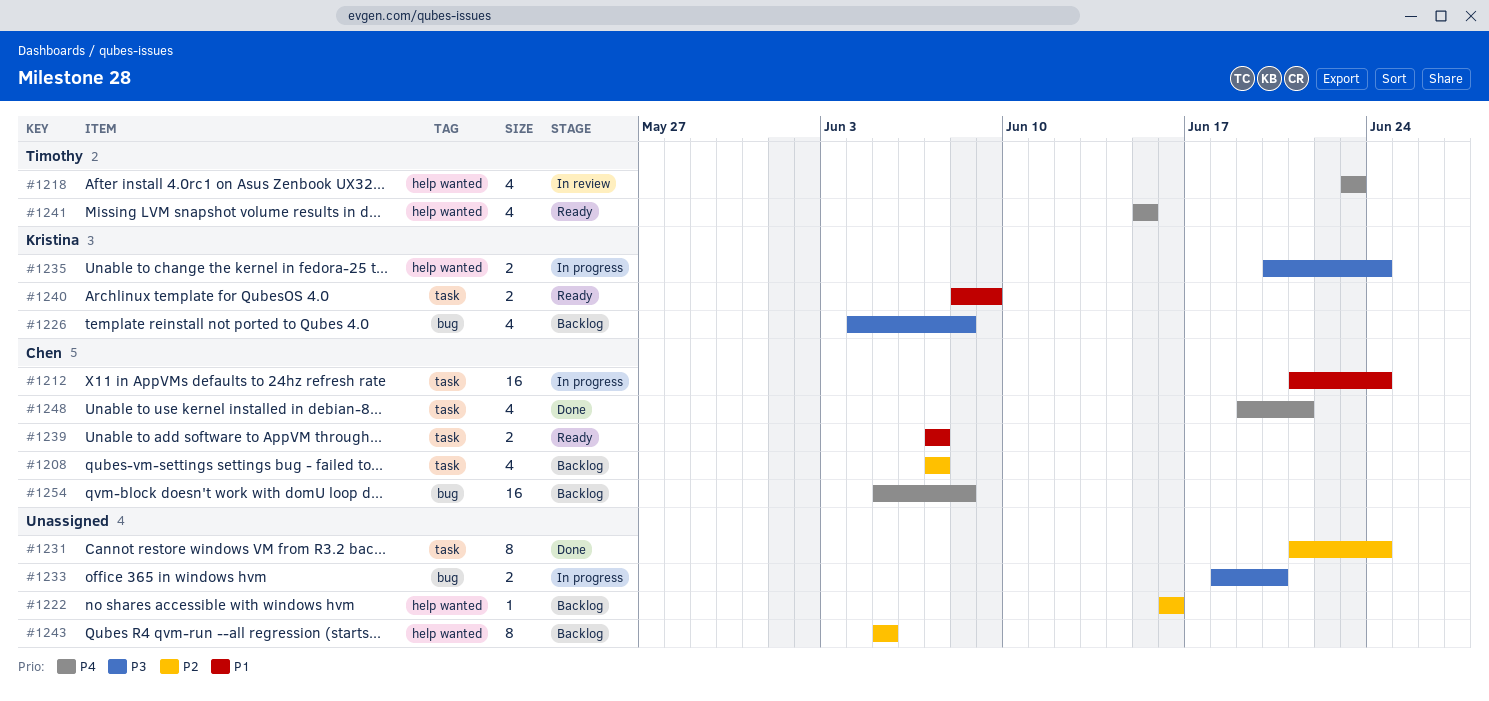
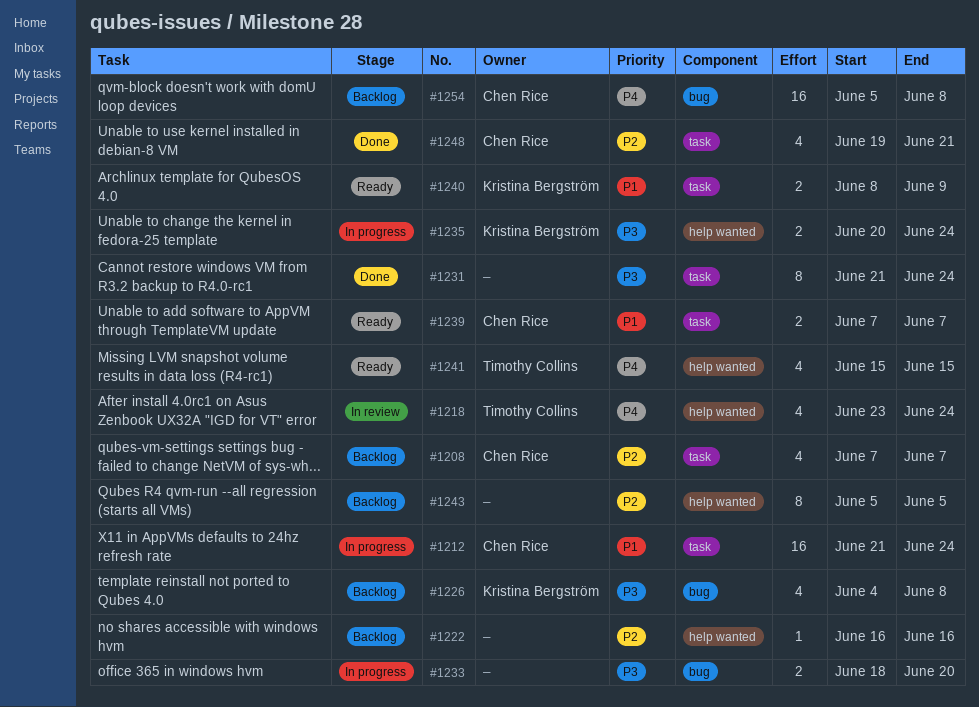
#1218, due: Jun 23 -> Jun 24
#1231, priority: P2 -> P3
#1248, priority: P4 -> P2

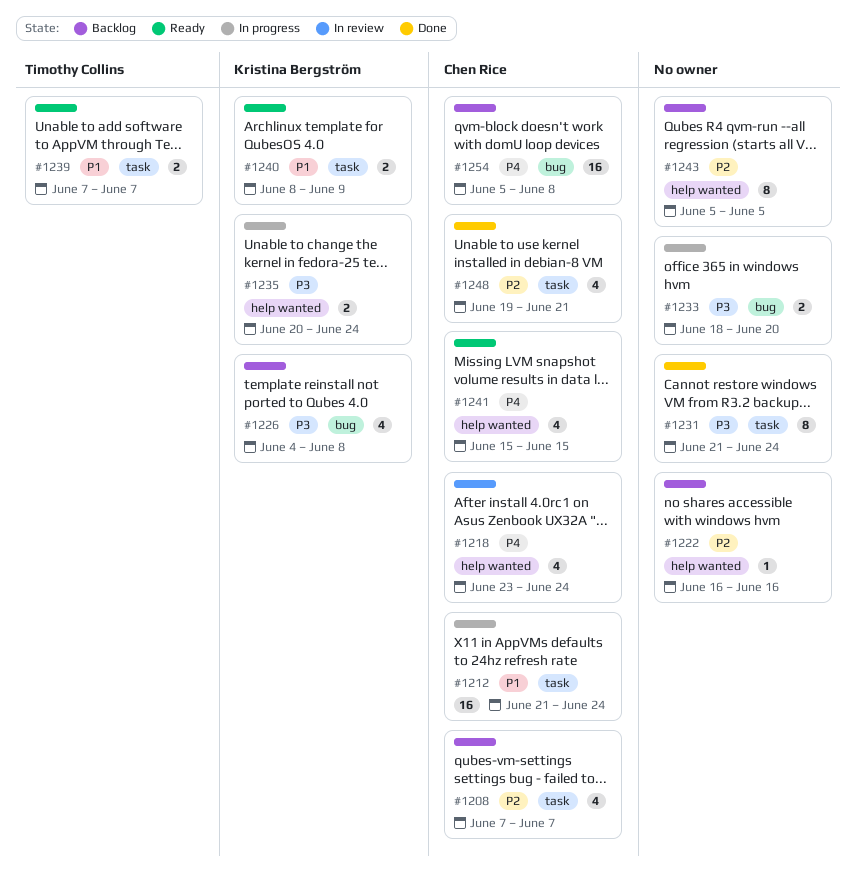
#1218, owner: Timothy Collins -> Chen Rice
#1239, owner: Chen Rice -> Timothy Collins
#1241, owner: Timothy Collins -> Chen Rice

